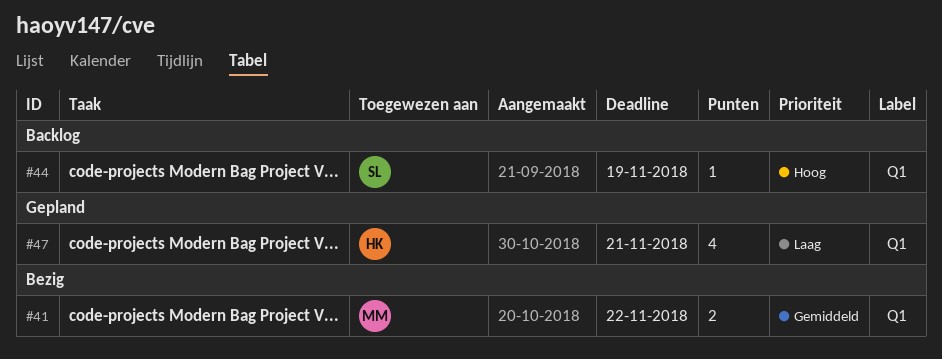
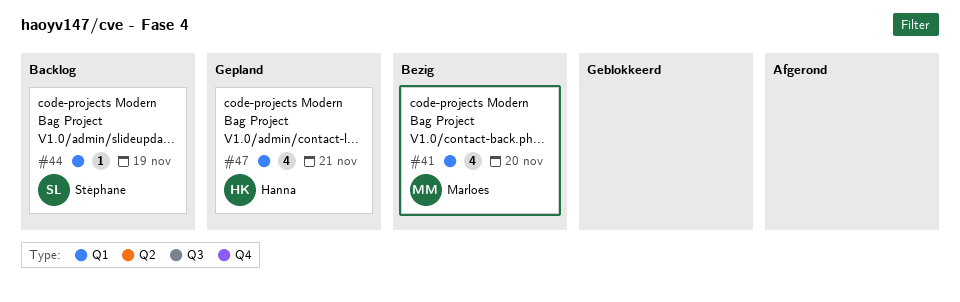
#41, estimate: 2 -> 4
#41, due: Nov 22 -> Nov 20

